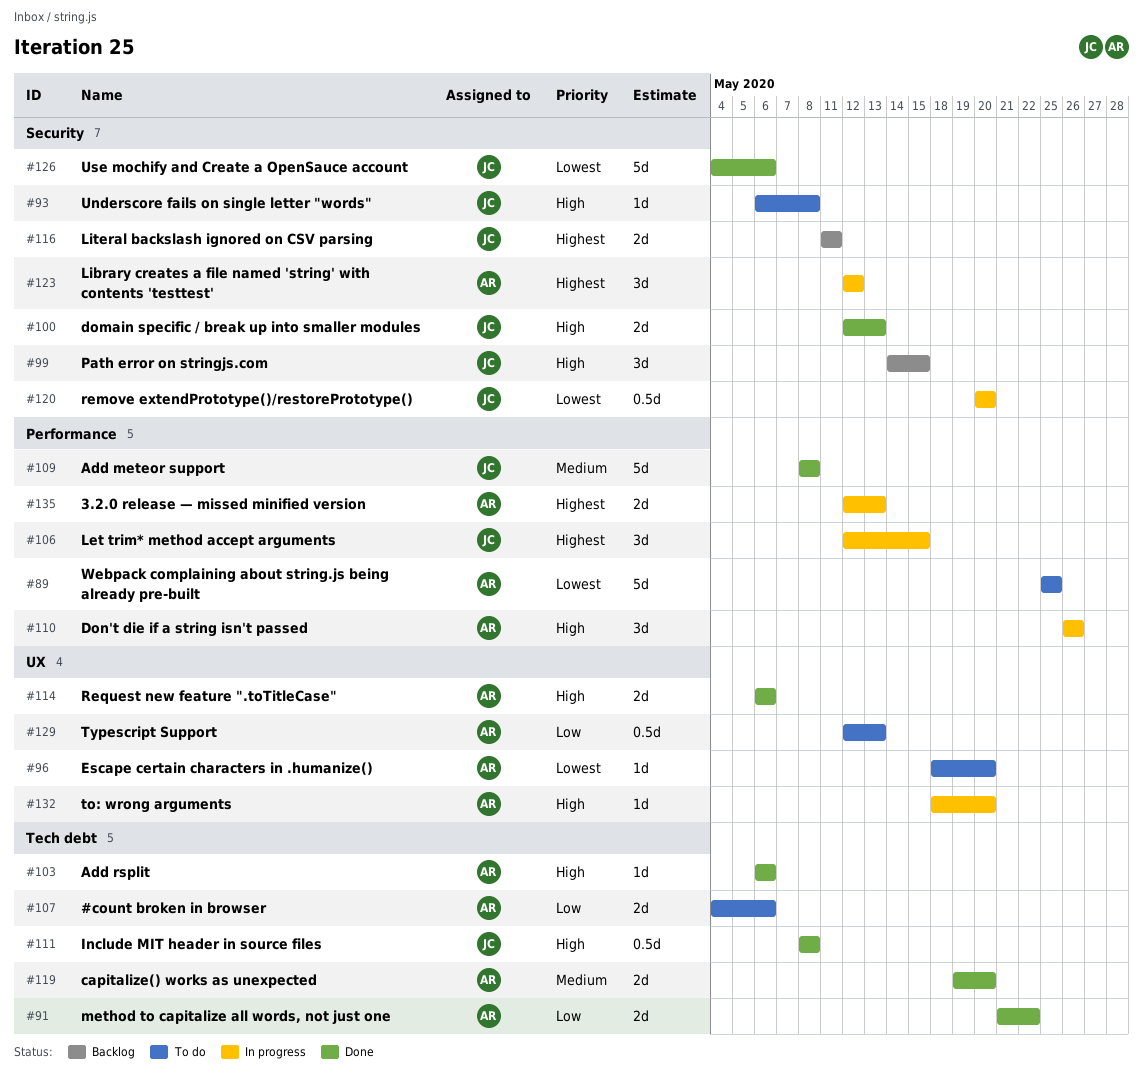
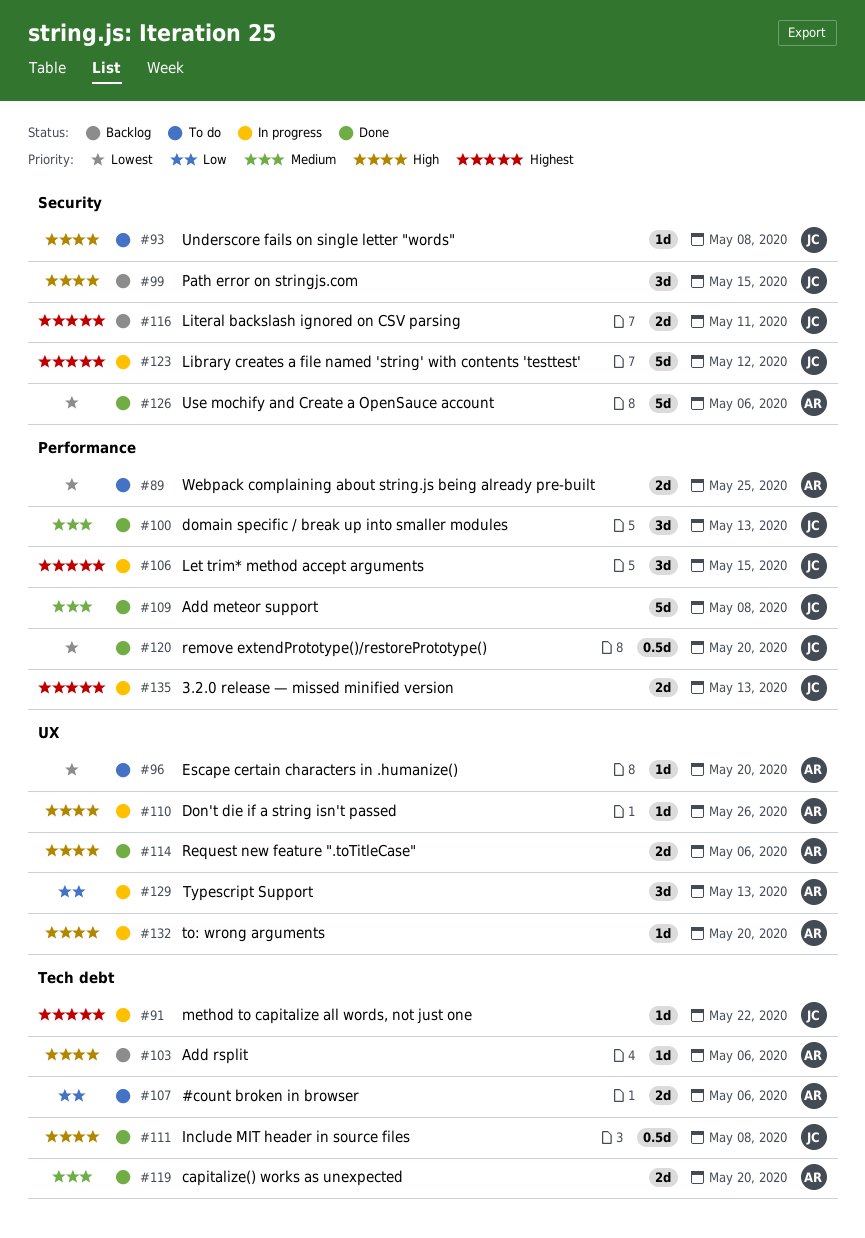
#89, estimate: 5d -> 2d
#91, status: Done -> In progress
#91, owner: AR -> JC
#91, priority: Low -> Highest
#91, estimate: 2d -> 1d
#100, priority: High -> Medium
#100, label: Security -> Performance
#100, estimate: 2d -> 3d
#103, status: Done -> Backlog
#110, label: Performance -> UX
#110, estimate: 3d -> 1d
#120, status: In progress -> Done
#120, label: Security -> Performance
#123, owner: AR -> JC
#123, estimate: 3d -> 5d
#126, owner: JC -> AR
#129, status: To do -> In progress
#129, estimate: 0.5d -> 3d
#135, owner: AR -> JC

